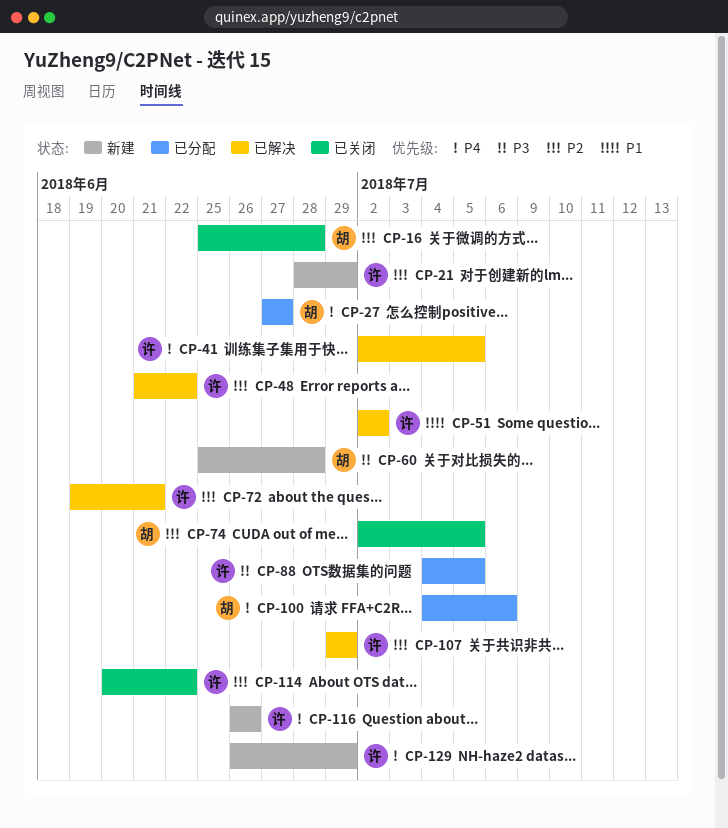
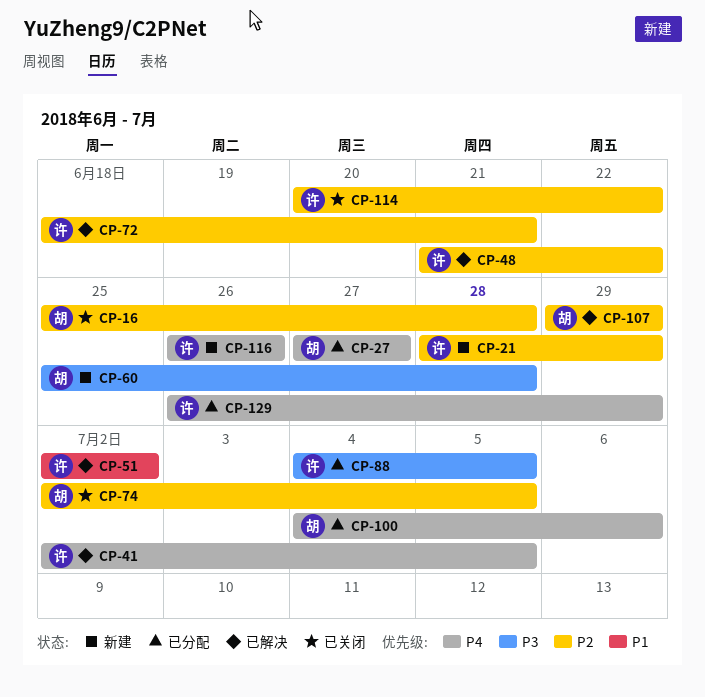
CP-72, start: Jun 19 -> Jun 18
CP-107, owner: 许 -> 胡
CP-129, status: 新建 -> 已分配

